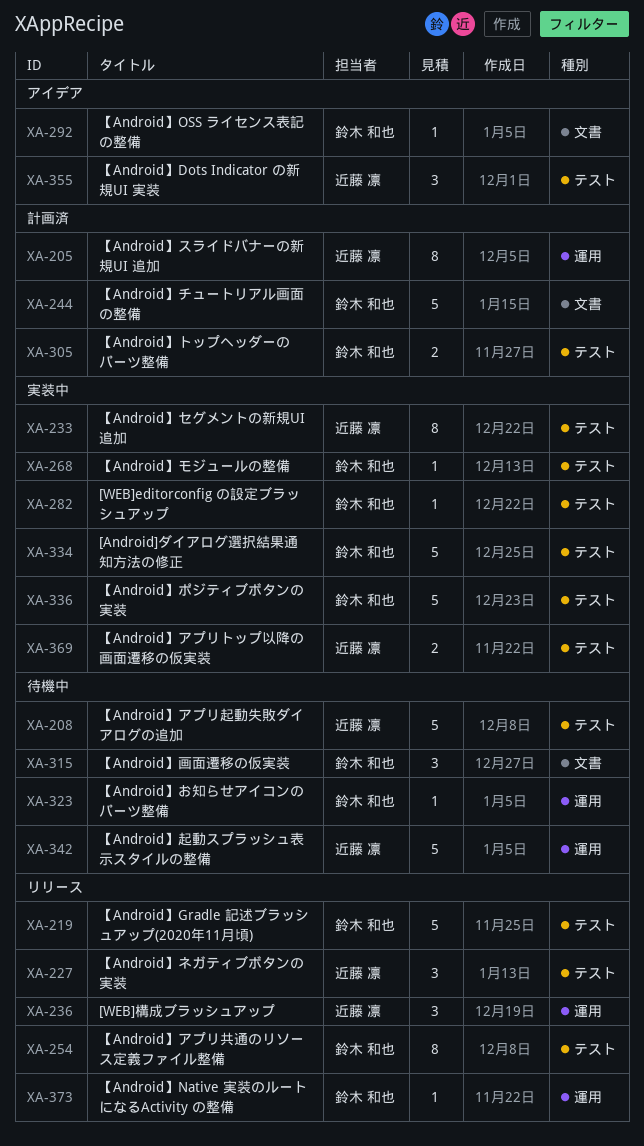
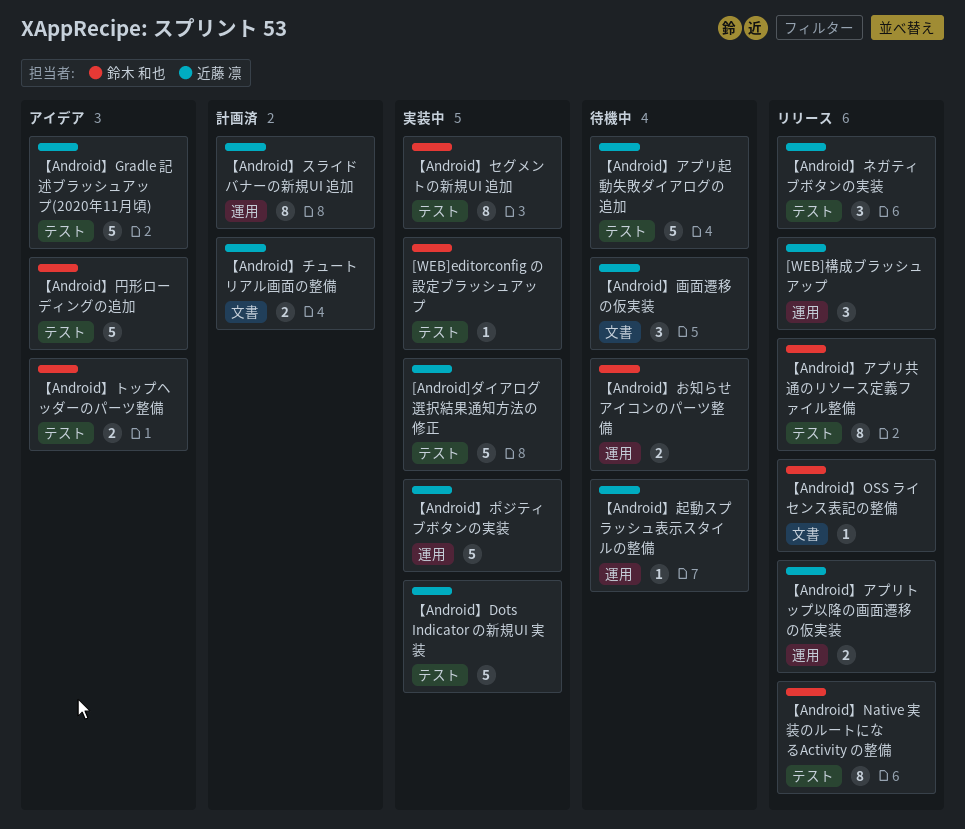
[Android]ダイアログ選択結果通知方法の修正, owner: 鈴木 和也 -> 近藤 凛
【Android】Dots Indicator の新規UI 実装, status: アイデア -> 実装中
【Android】Dots Indicator の新規UI 実装, estimate: 3 -> 5
【Android】Gradle 記述ブラッシュアップ(2020年11月頃), status: リリース -> アイデア
【Android】Gradle 記述ブラッシュアップ(2020年11月頃), owner: 鈴木 和也 -> 近藤 凛
【Android】Native 実装のルートになるActivity の整備, label: 運用 -> テスト
【Android】Native 実装のルートになるActivity の整備, estimate: 1 -> 8
【Android】OSS ライセンス表記の整備, status: アイデア -> リリース
【Android】お知らせアイコンのパーツ整備, estimate: 1 -> 2
【Android】アプリトップ以降の画面遷移の仮実装, status: 実装中 -> リリース
【Android】アプリトップ以降の画面遷移の仮実装, label: テスト -> 運用
【Android】セグメントの新規UI 追加, owner: 近藤 凛 -> 鈴木 和也
【Android】チュートリアル画面の整備, owner: 鈴木 和也 -> 近藤 凛
【Android】チュートリアル画面の整備, estimate: 5 -> 2
【Android】トップヘッダーのパーツ整備, status: 計画済 -> アイデア
【Android】ポジティブボタンの実装, owner: 鈴木 和也 -> 近藤 凛
【Android】ポジティブボタンの実装, label: テスト -> 運用
【Android】モジュールの整備: present -> none
【Android】円形ローディングの追加: none -> present
【Android】画面遷移の仮実装, owner: 鈴木 和也 -> 近藤 凛
【Android】起動スプラッシュ表示スタイルの整備, estimate: 5 -> 1

